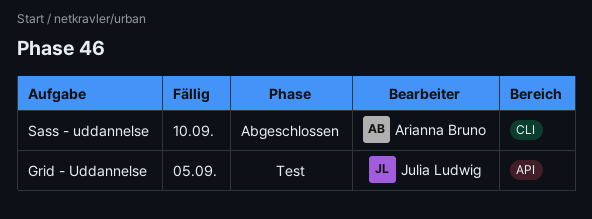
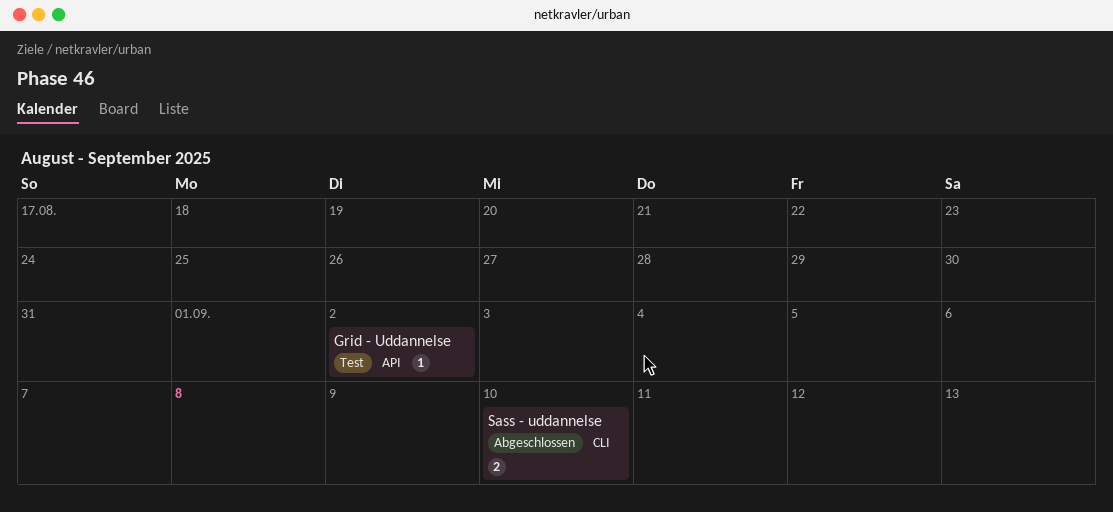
Grid - Uddannelse, due: Sep 5 -> Sep 2

